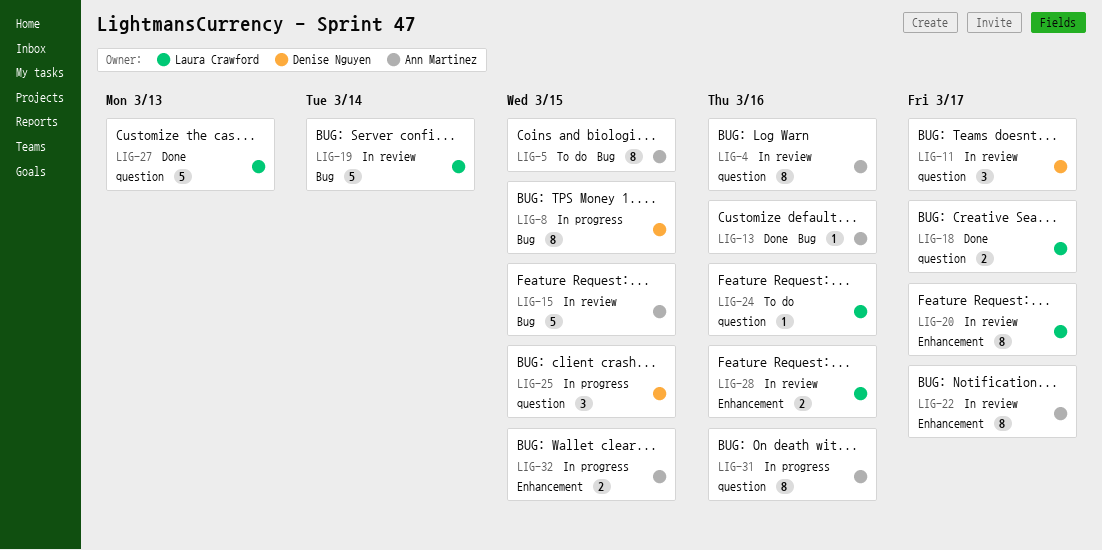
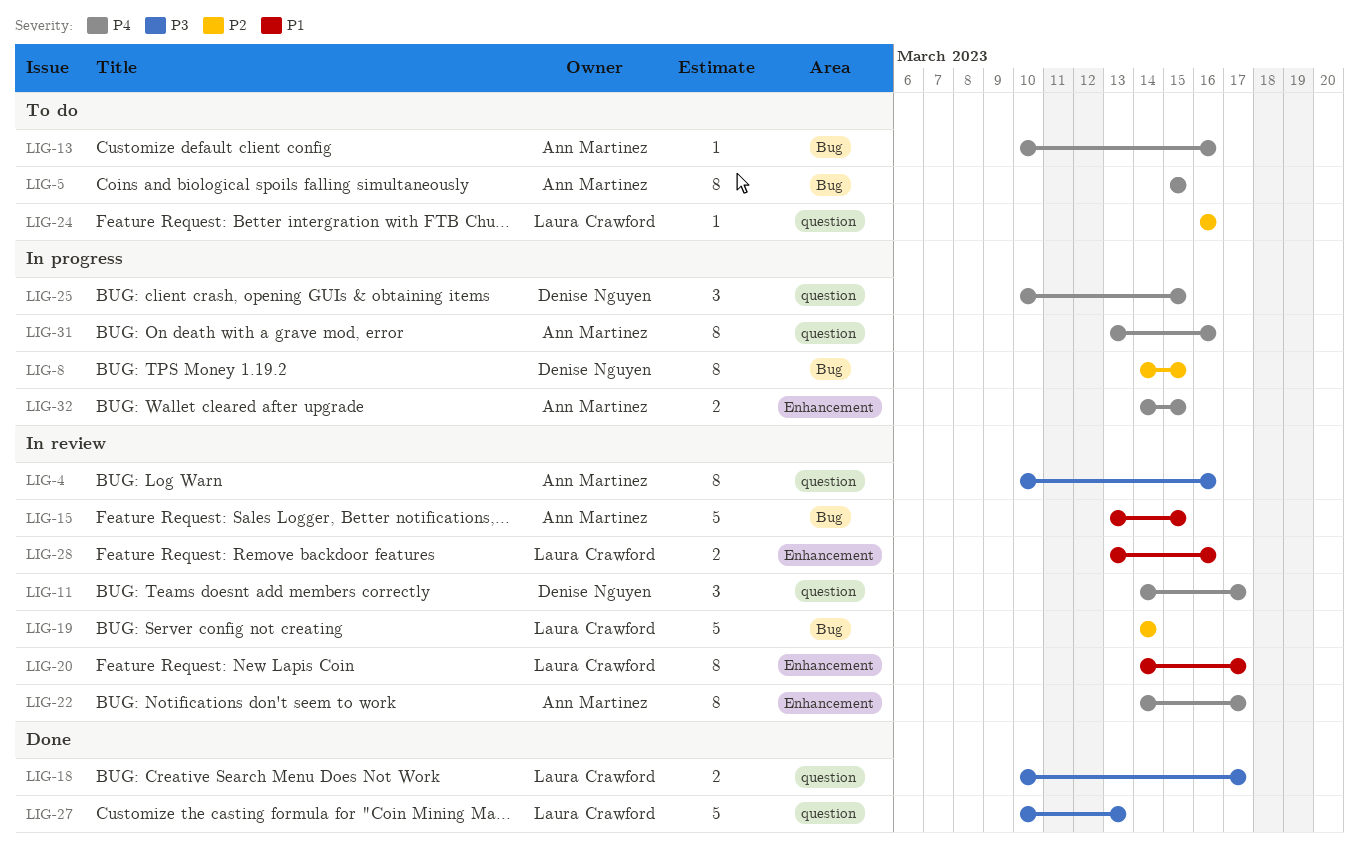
LIG-13, status: Done -> To do

